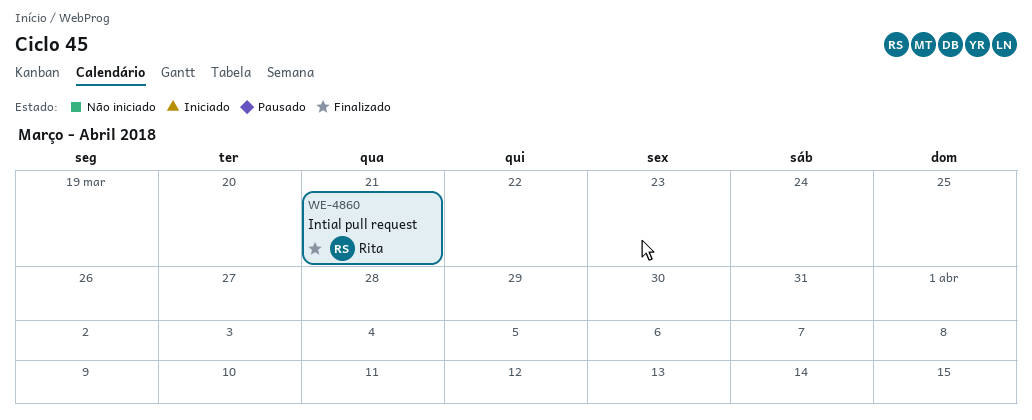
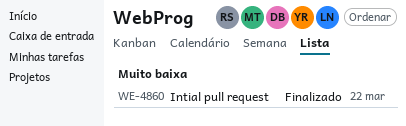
WE-4860, due: Mar 21 -> Mar 22

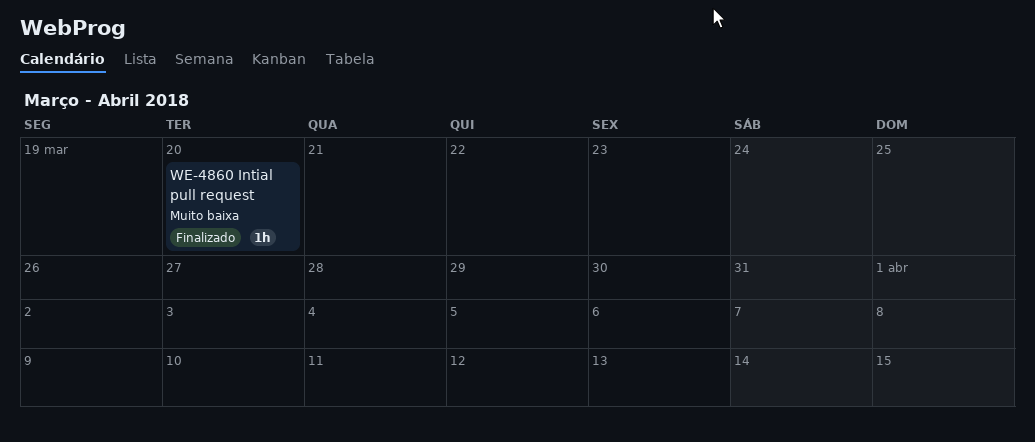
WE-4860, due: Mar 22 -> Mar 20

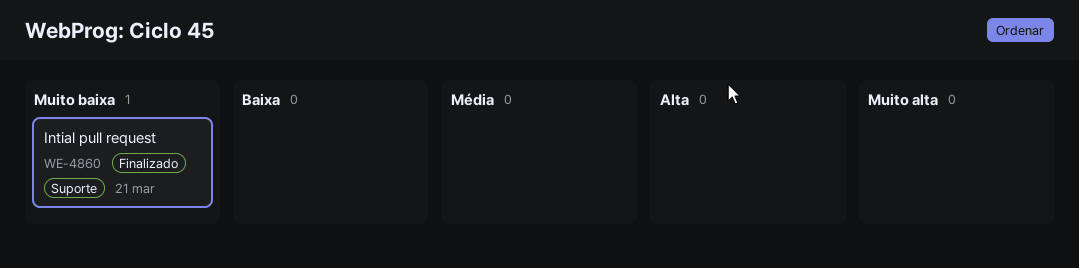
WE-4860, due: Mar 20 -> Mar 21

